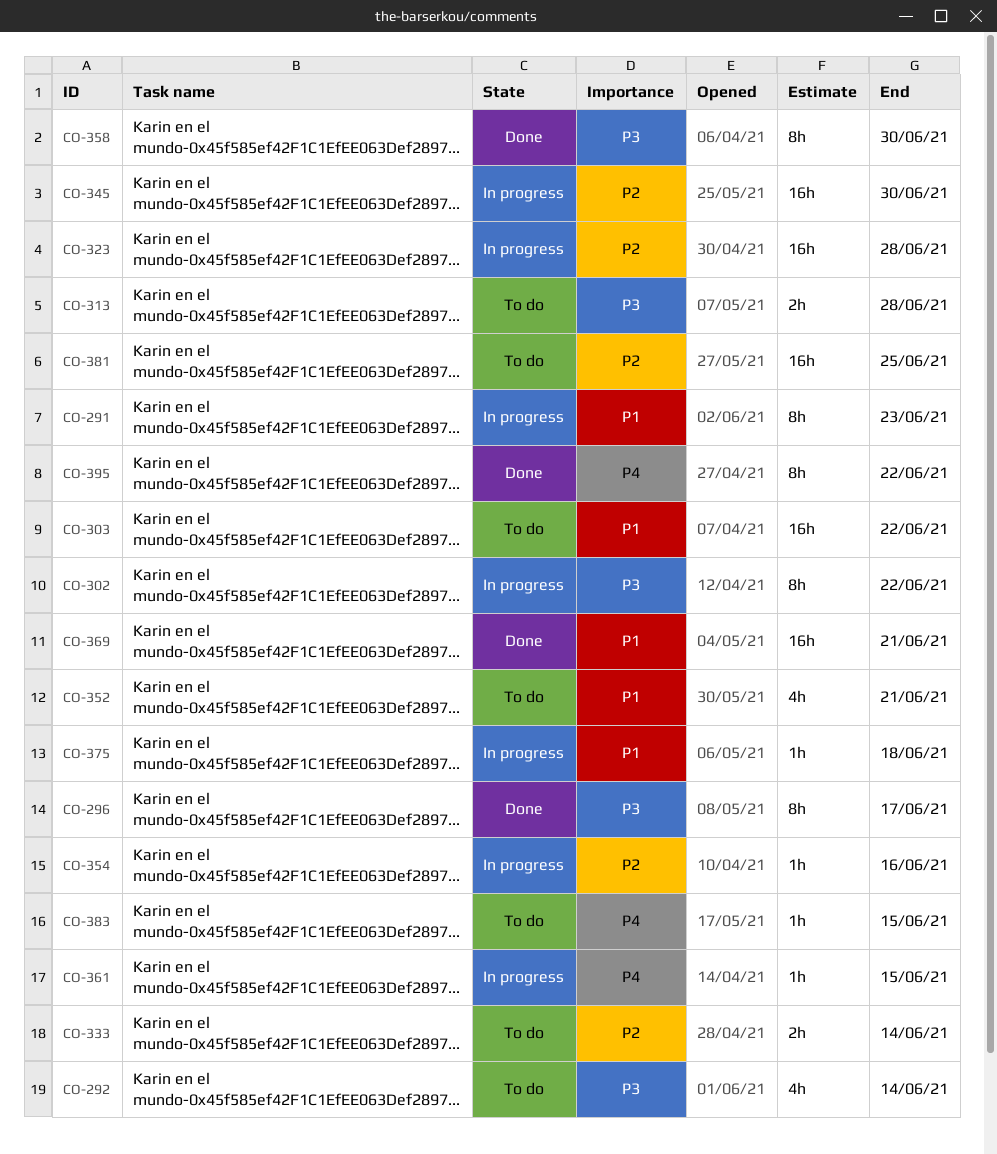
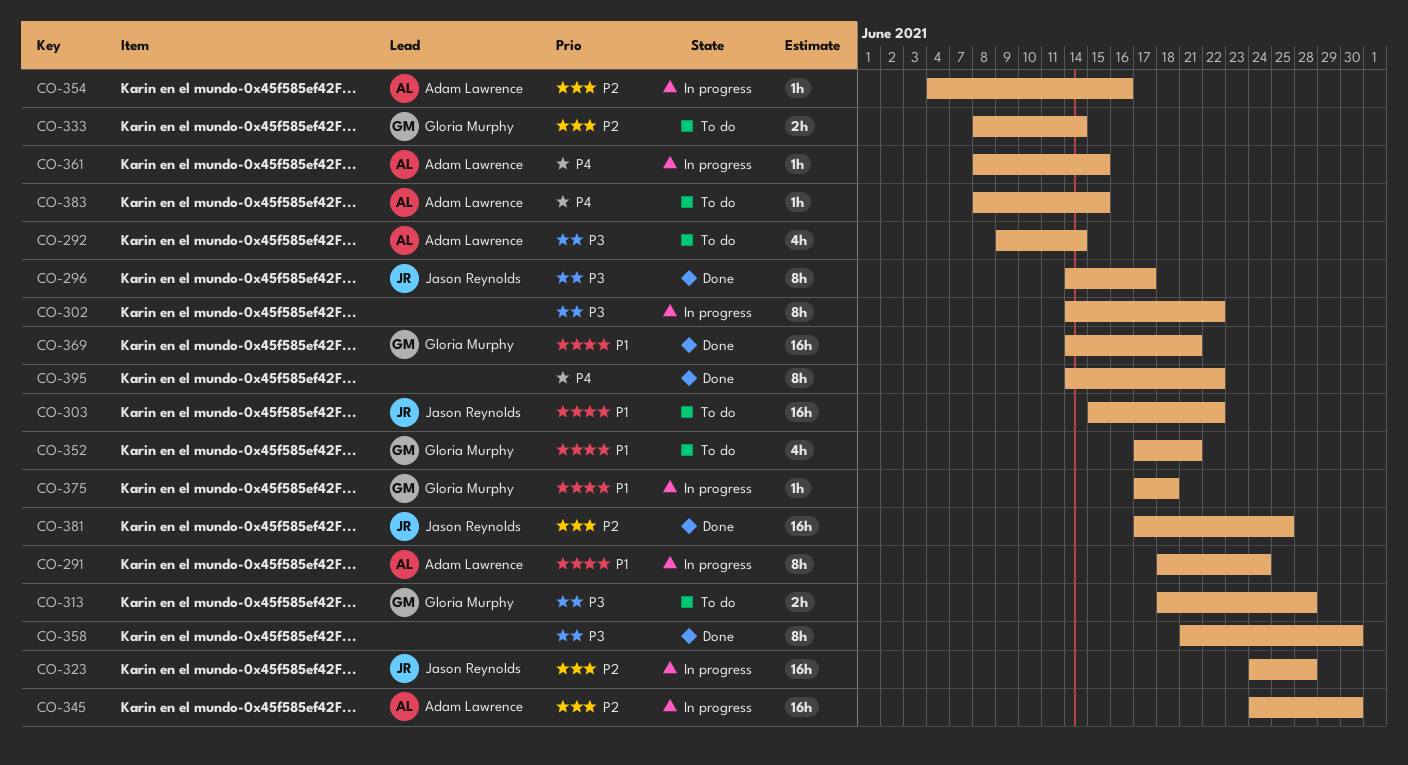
CO-291, due: Jun 23 -> Jun 24
CO-381, status: To do -> Done

